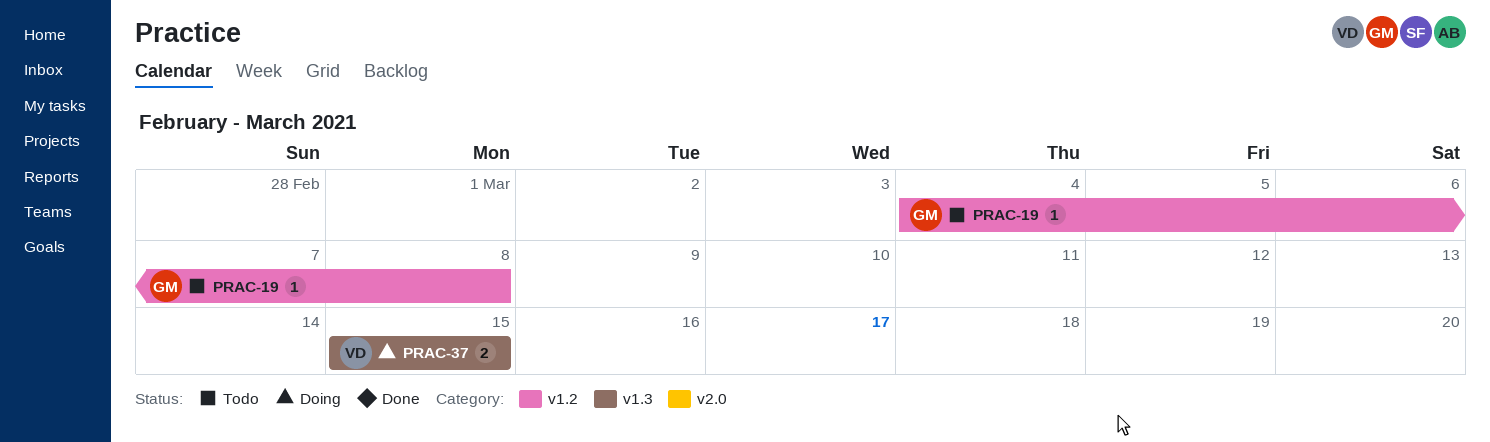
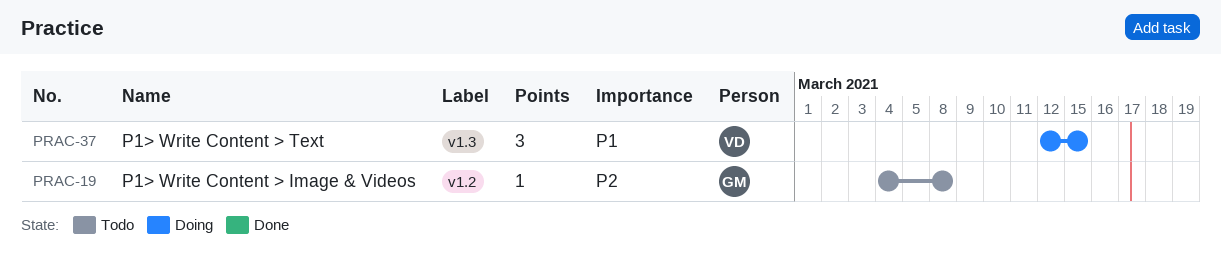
PRAC-37, estimate: 2 -> 3
PRAC-37, start: Mar 15 -> Mar 12

